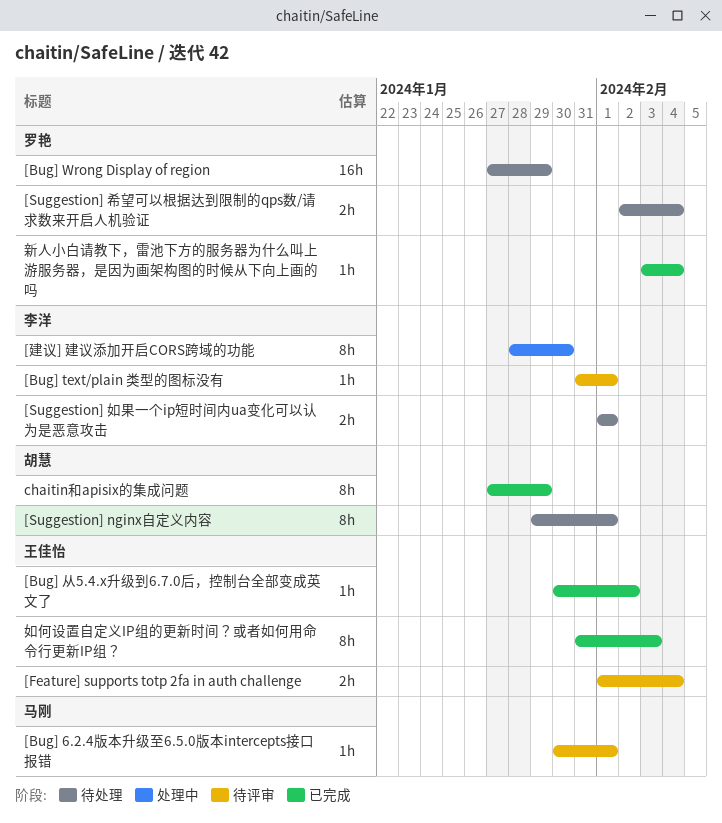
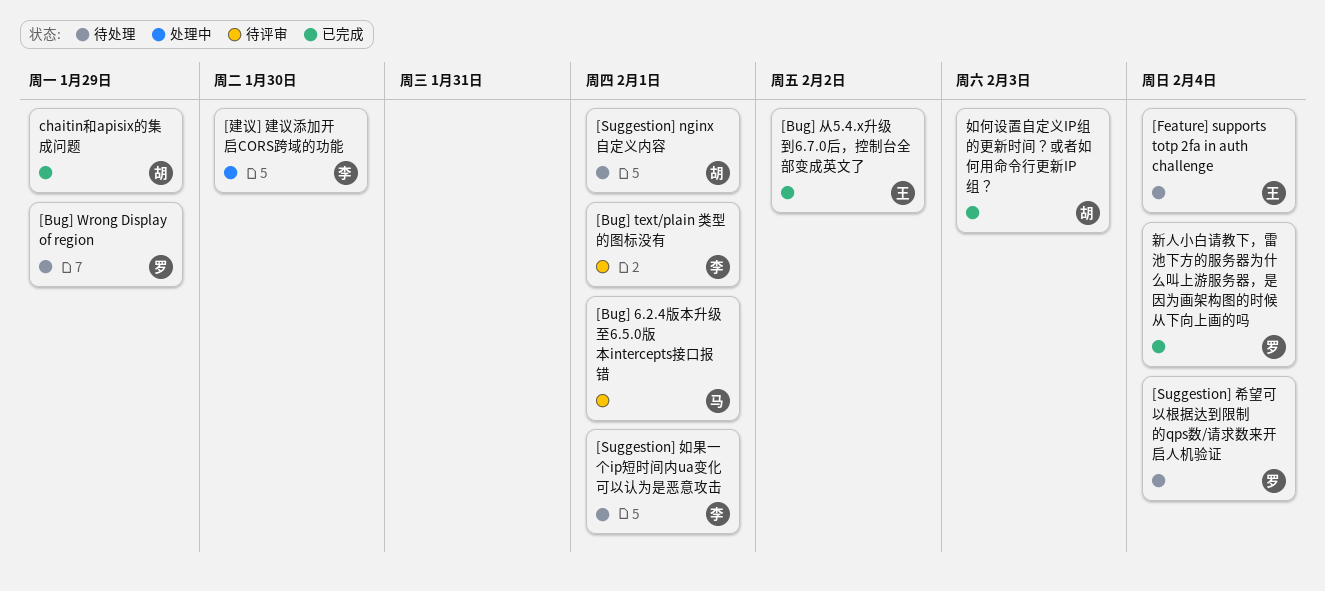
[Feature] supports totp 2fa in auth challenge, status: 待评审 -> 待处理
如何设置自定义IP组的更新时间？或者如何用命令行更新IP组？, owner: 王佳怡 -> 胡慧

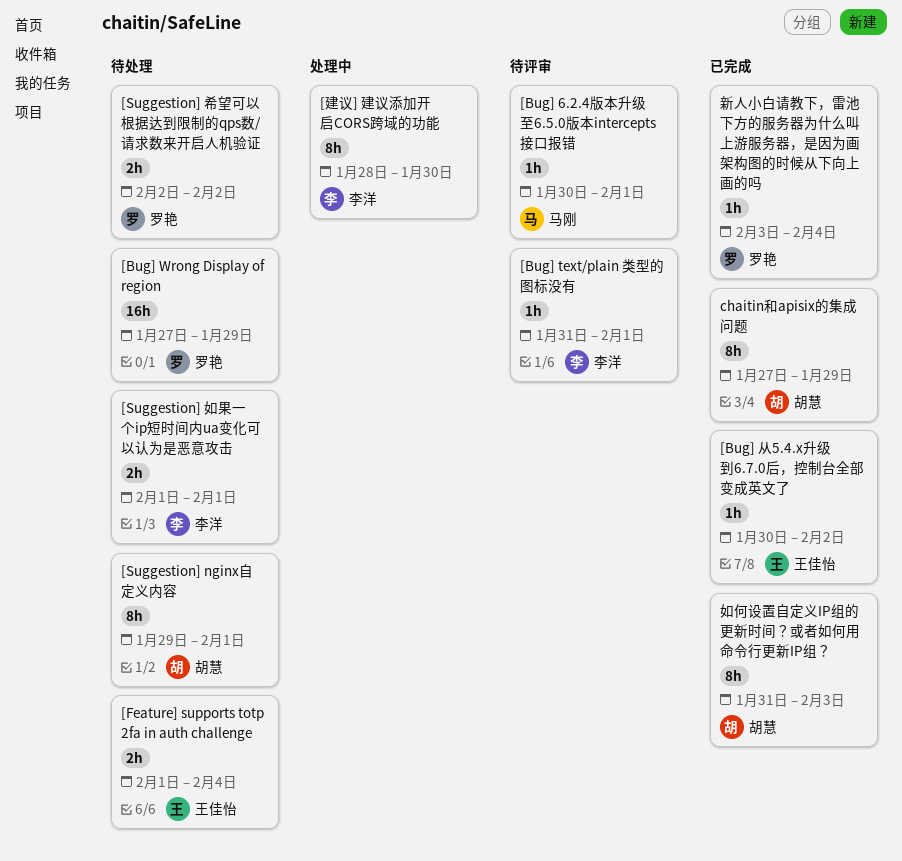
[Suggestion] 希望可以根据达到限制的qps数/请求数来开启人机验证, due: Feb 4 -> Feb 2

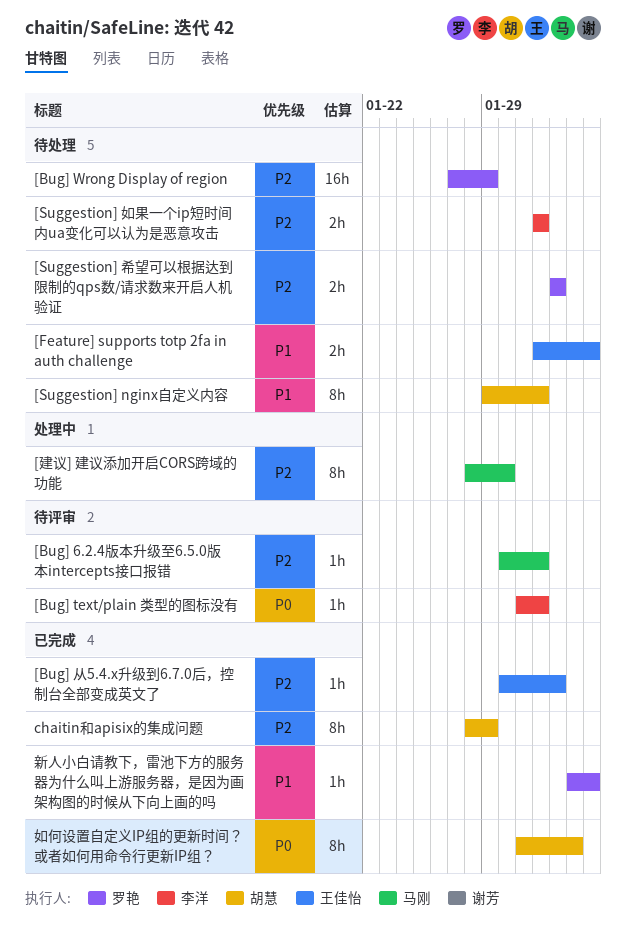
[建议] 建议添加开启CORS跨域的功能, owner: 李洋 -> 马刚
chaitin和apisix的集成问题, start: Jan 27 -> Jan 28

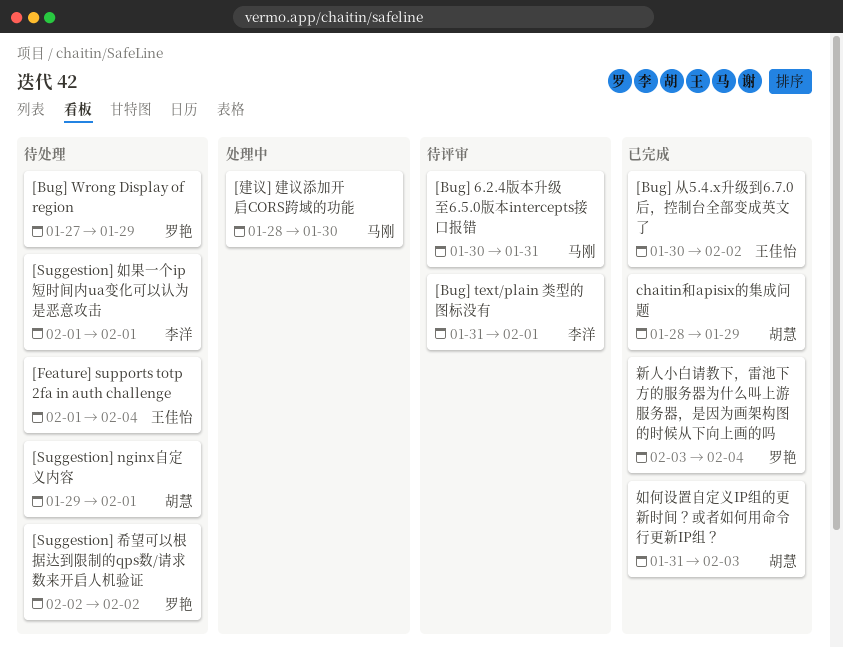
[Bug] 6.2.4版本升级至6.5.0版本intercepts接口报错, due: Feb 1 -> Jan 31

